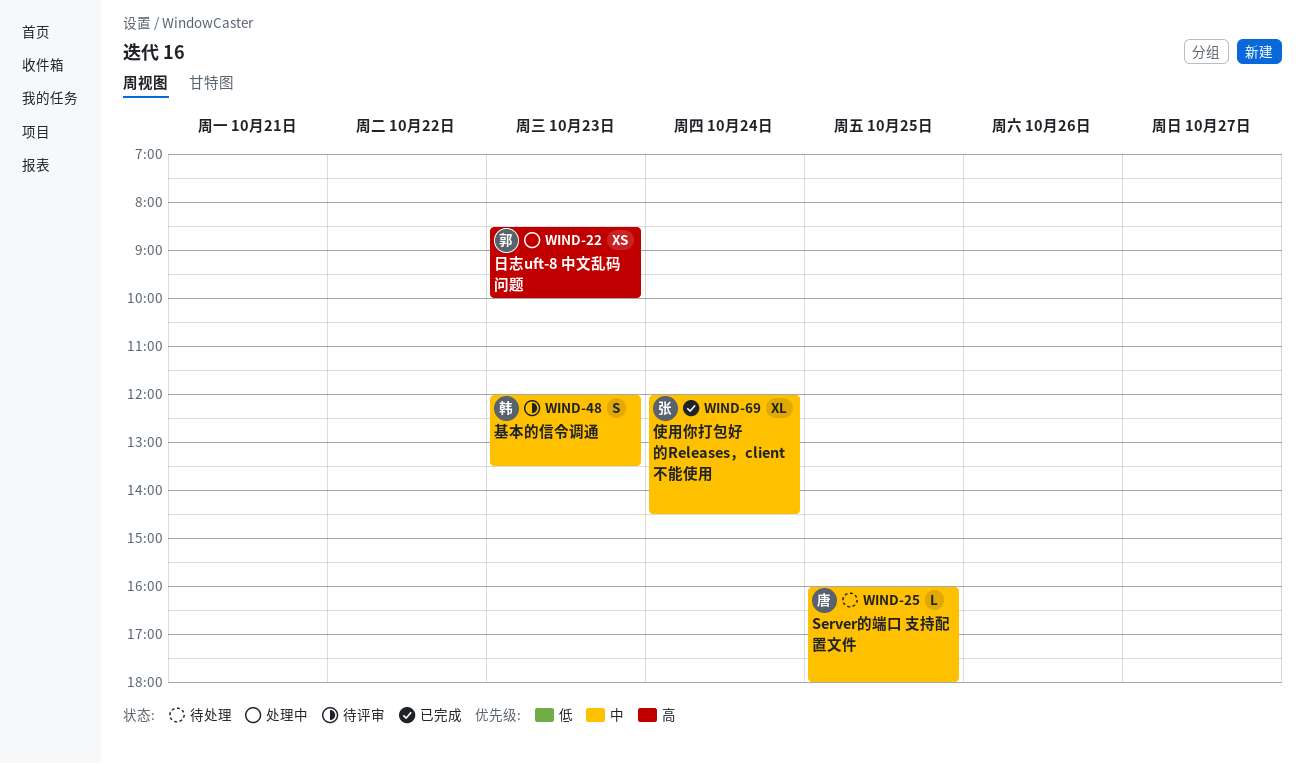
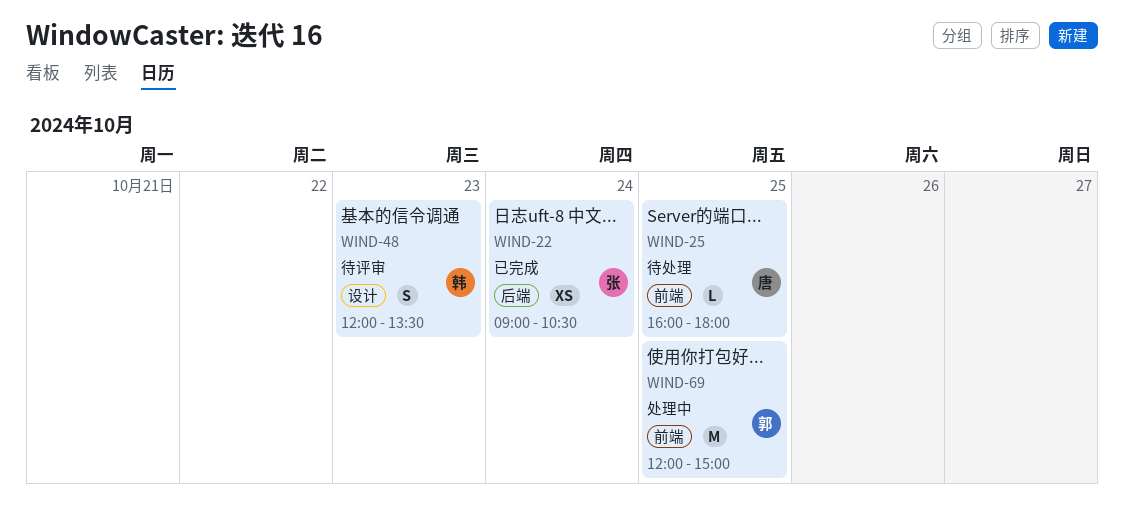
WIND-22, status: 处理中 -> 已完成
WIND-22, owner: 郭 -> 张
WIND-22, day: Oct 23 -> Oct 24
WIND-22, begins: 08:30 -> 09:00
WIND-22, ends: 10:00 -> 10:30
WIND-69, status: 已完成 -> 处理中
WIND-69, owner: 张 -> 郭
WIND-69, estimate: XL -> M
WIND-69, day: Oct 24 -> Oct 25
WIND-69, ends: 14:30 -> 15:00

